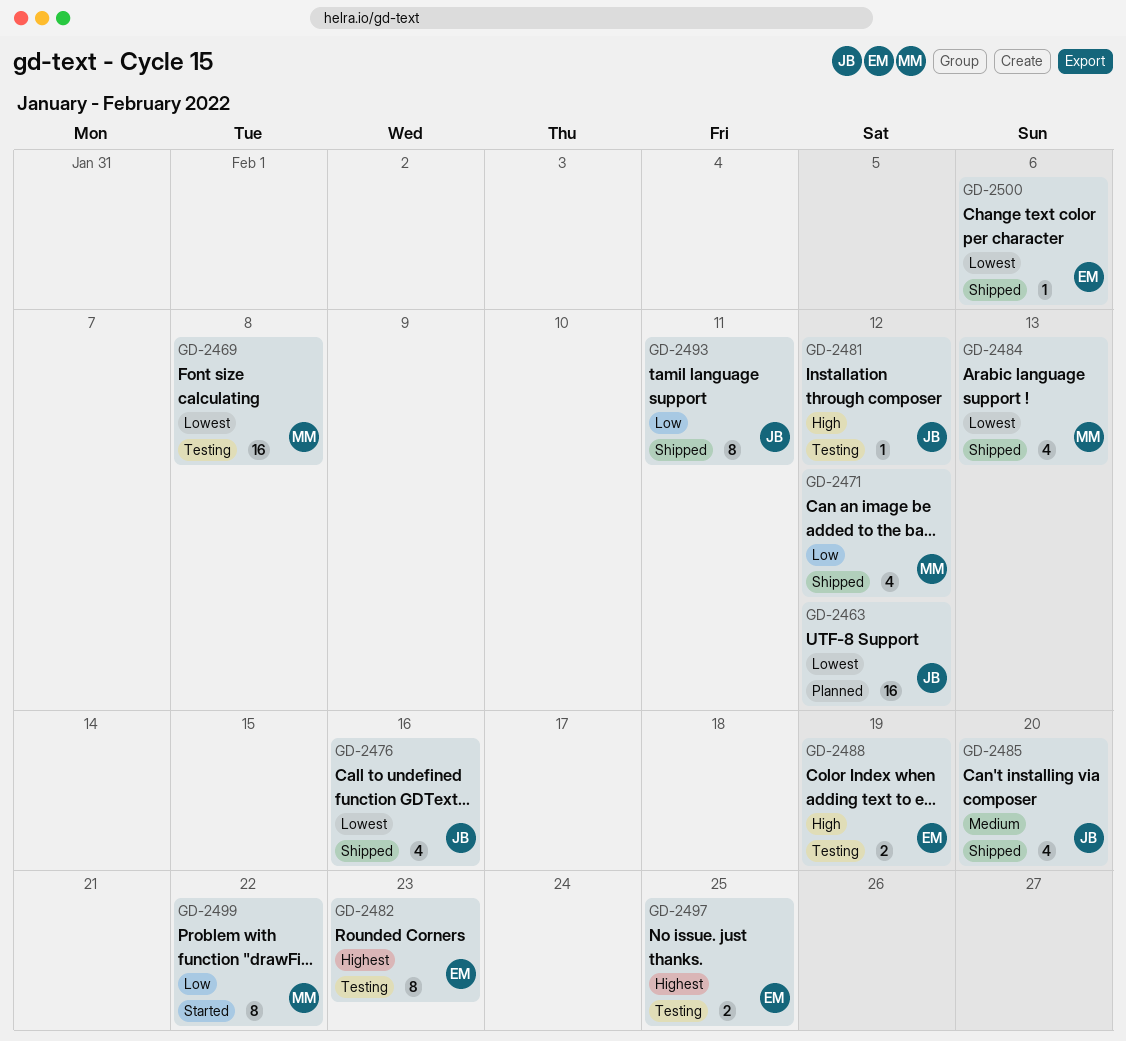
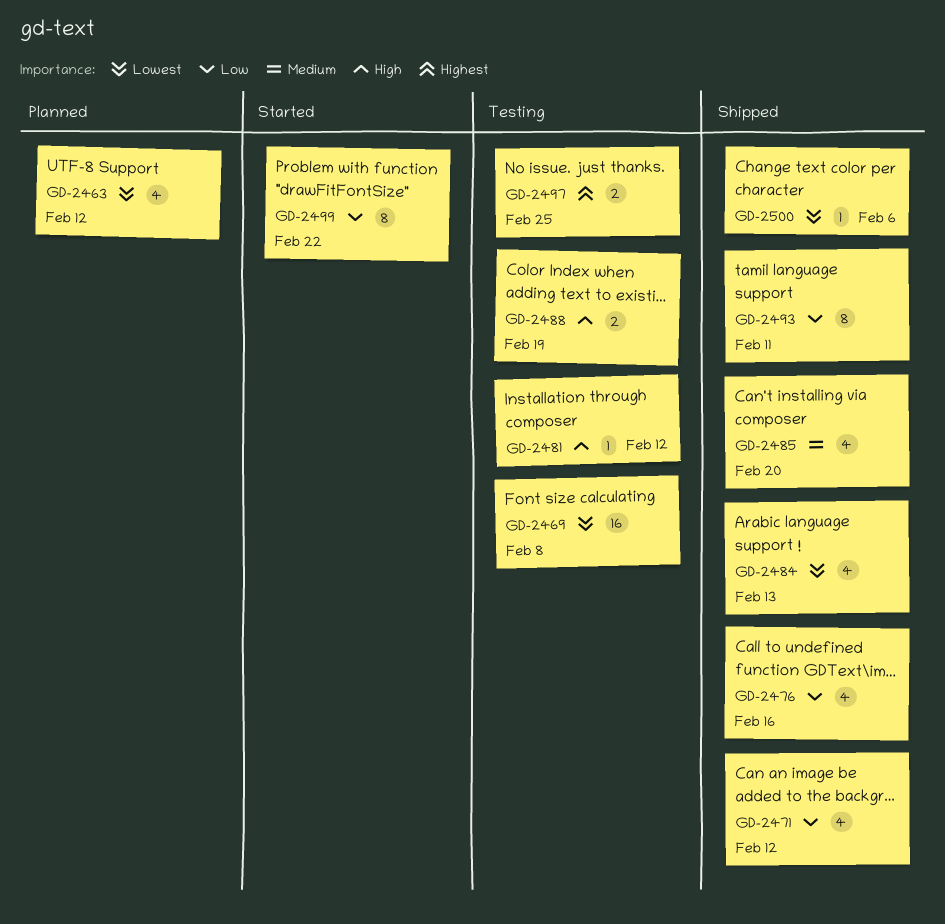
GD-2463, estimate: 16 -> 4
GD-2476, priority: Lowest -> Low
GD-2482: present -> none

